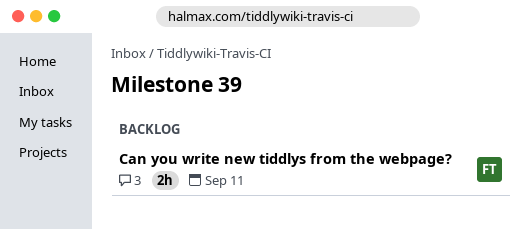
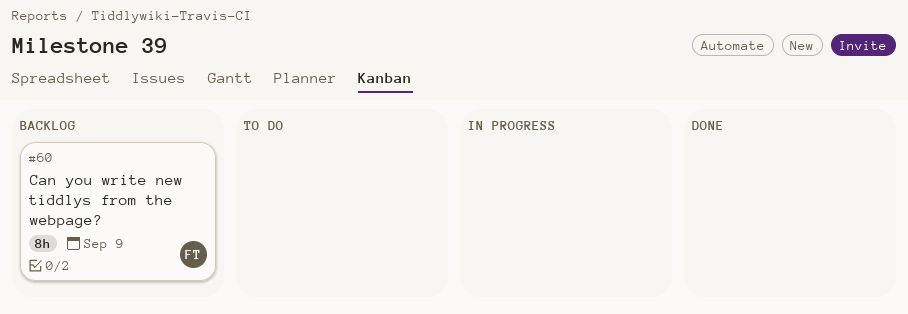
Can you write new tiddlys from the webpage?, estimate: 2h -> 8h
Can you write new tiddlys from the webpage?, due: Sep 11 -> Sep 9

